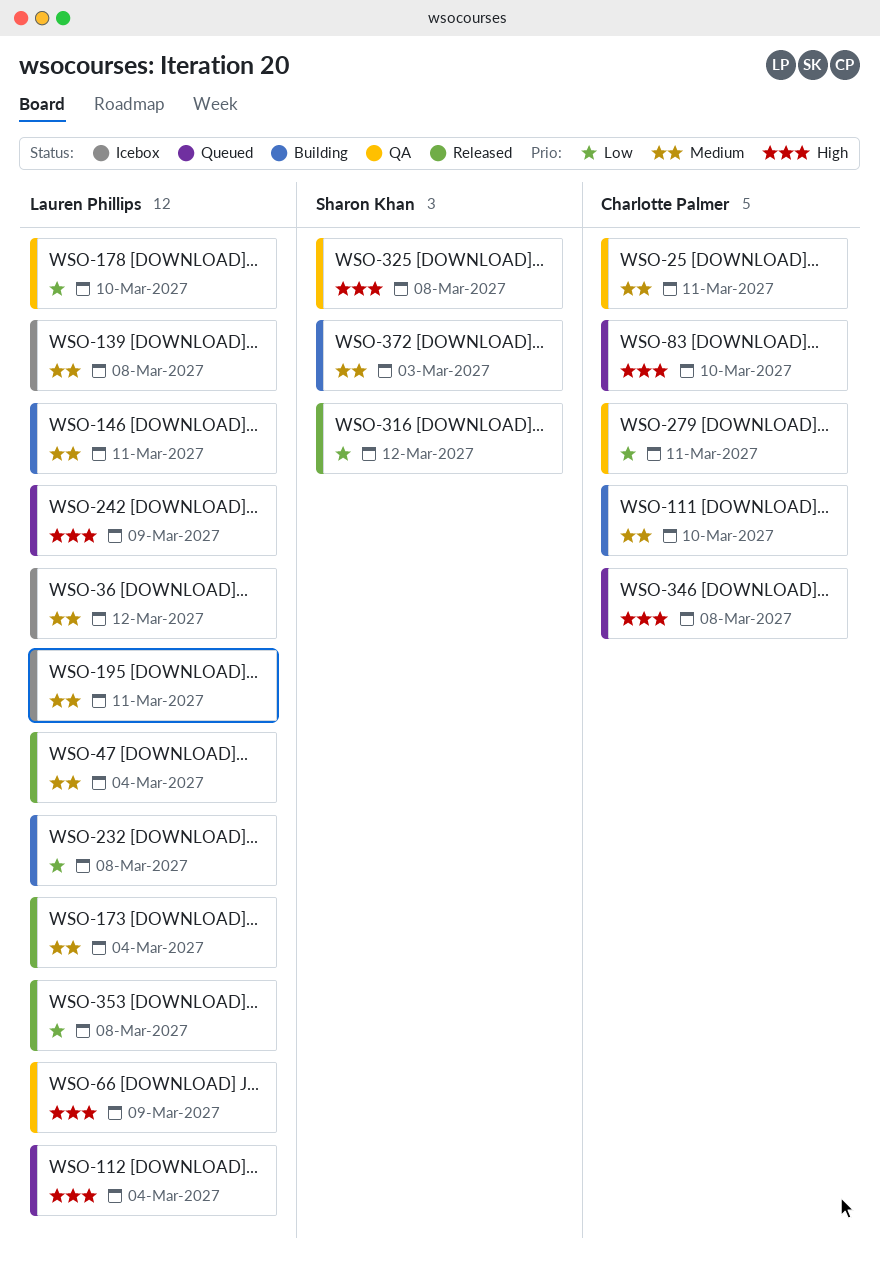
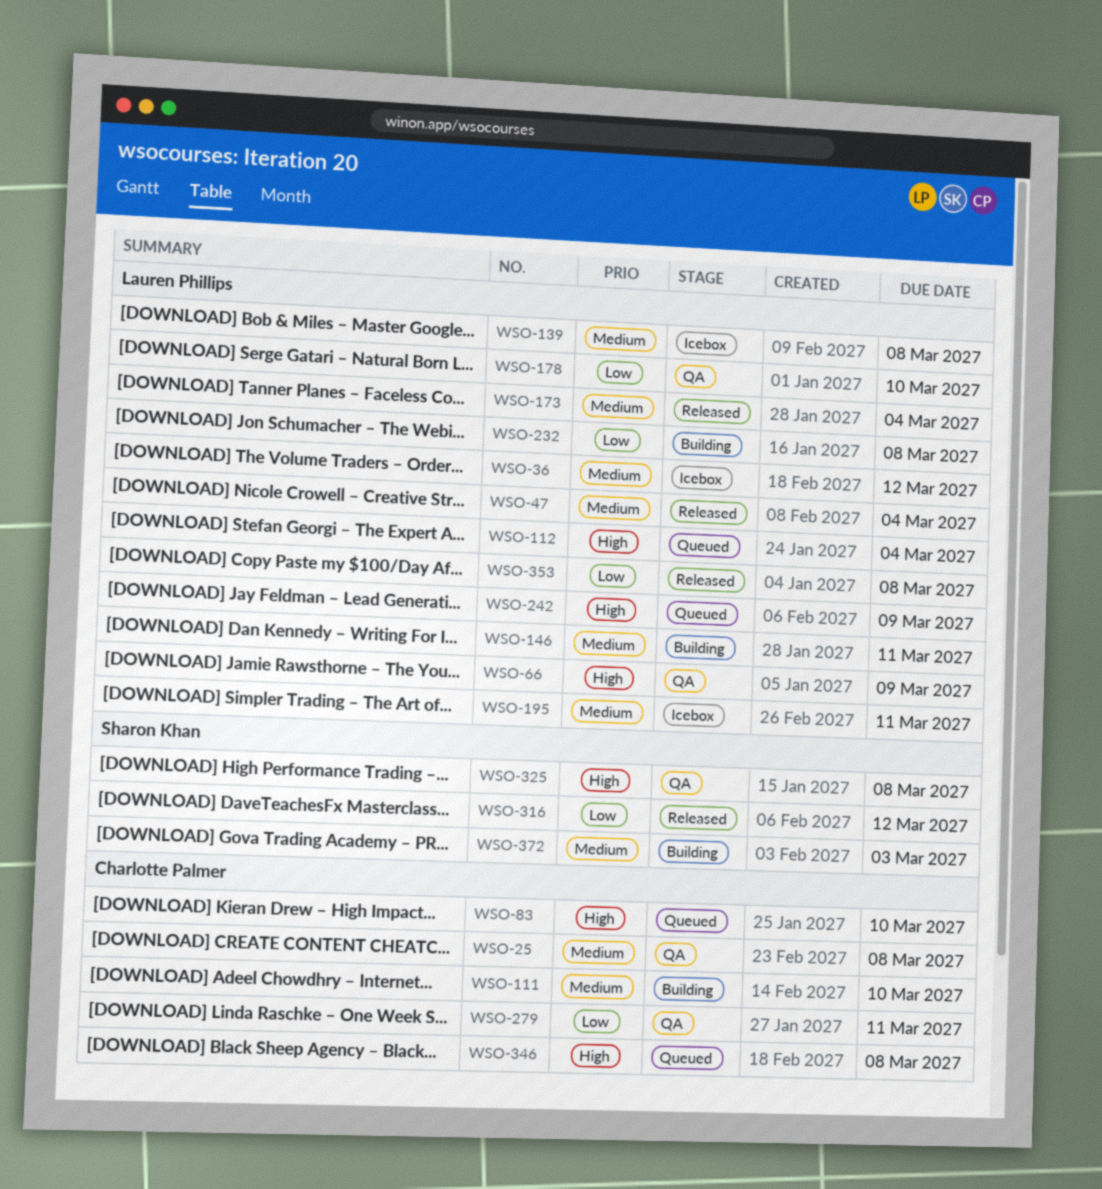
WSO-25, due: Mar 11 -> Mar 8

